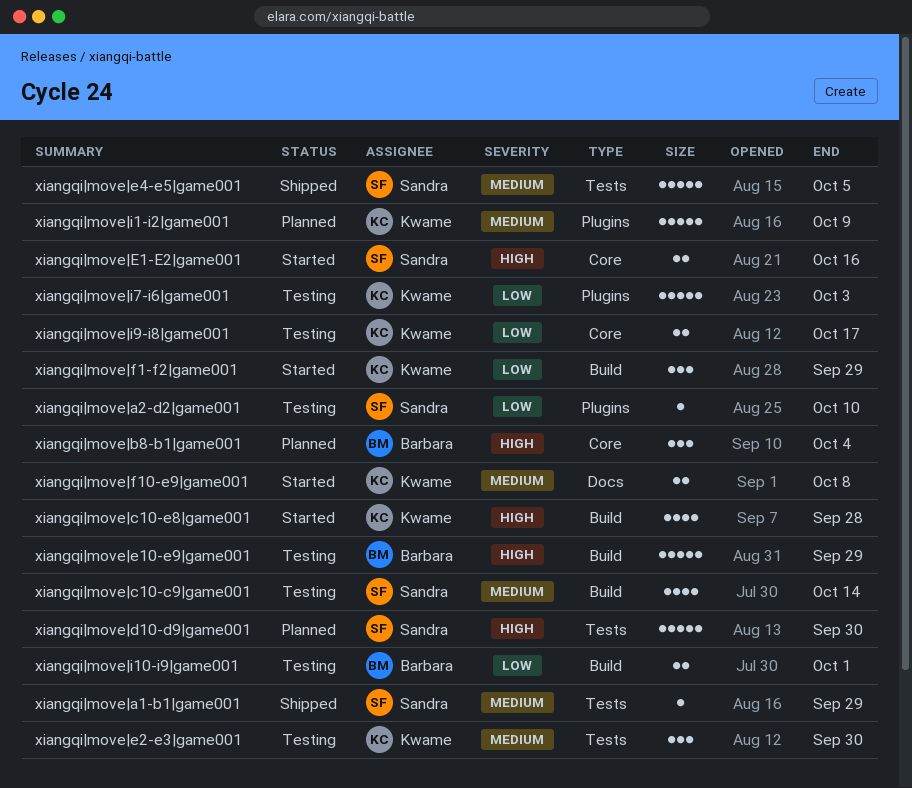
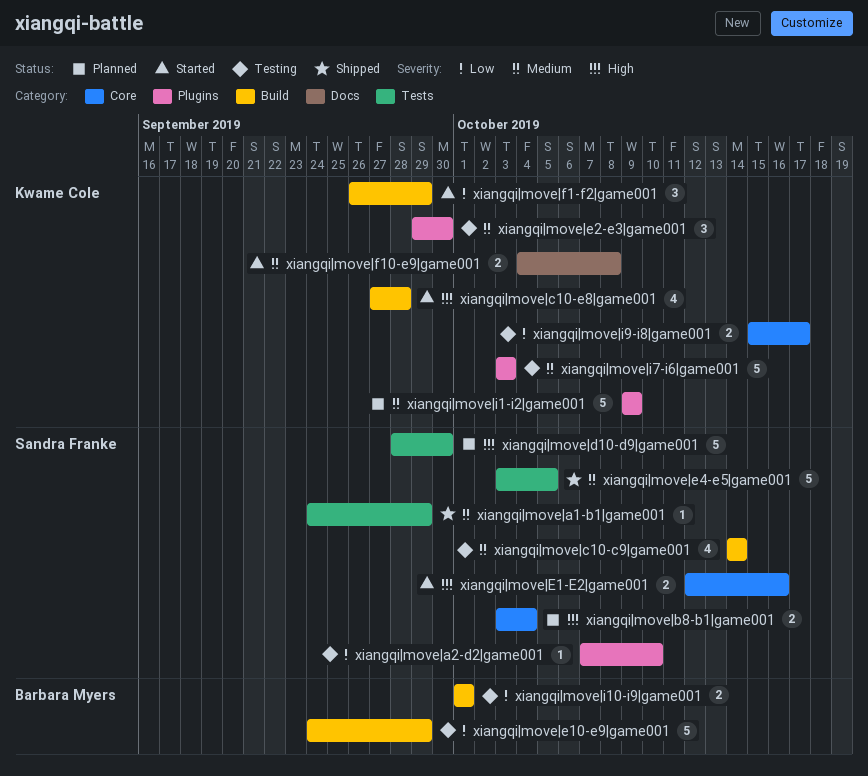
xiangqi|move|b8-b1|game001, owner: Barbara Myers -> Sandra Franke
xiangqi|move|b8-b1|game001, estimate: 3 -> 2
xiangqi|move|e10-e9|game001, priority: High -> Low
xiangqi|move|e2-e3|game001, label: Tests -> Plugins
xiangqi|move|i7-i6|game001, priority: Low -> Medium

